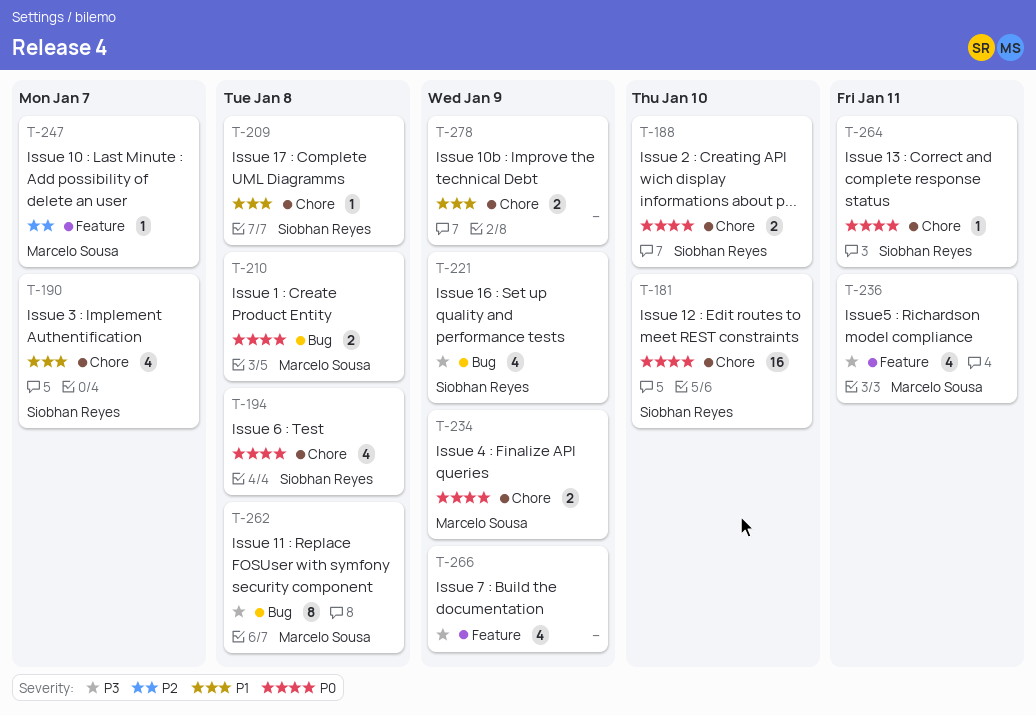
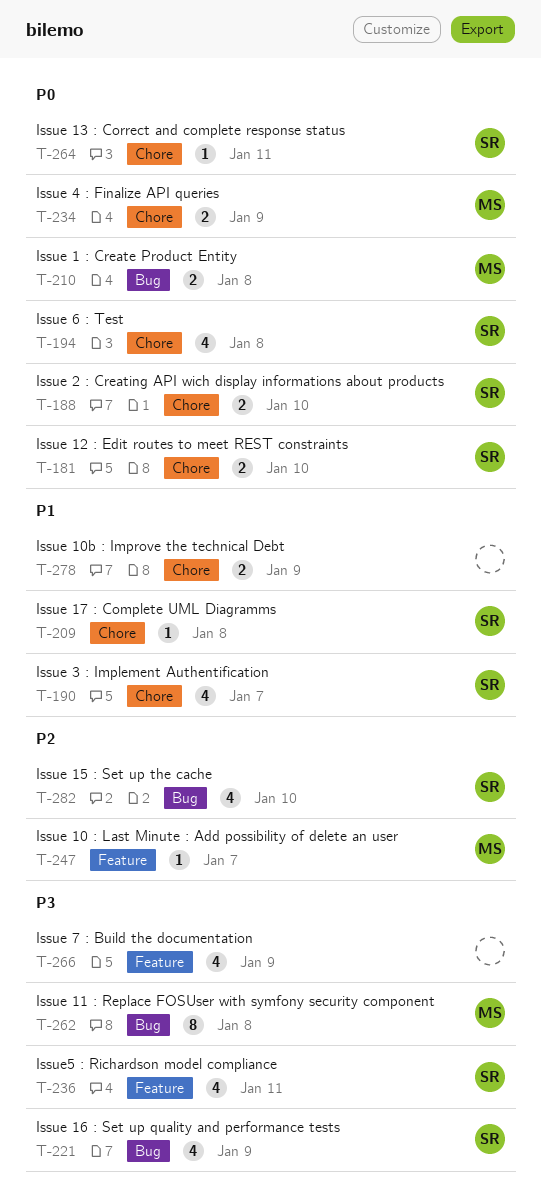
T-181, estimate: 16 -> 2
T-236, owner: Marcelo Sousa -> Siobhan Reyes
T-282: none -> present

